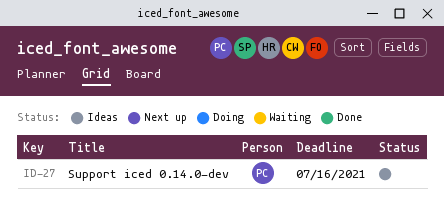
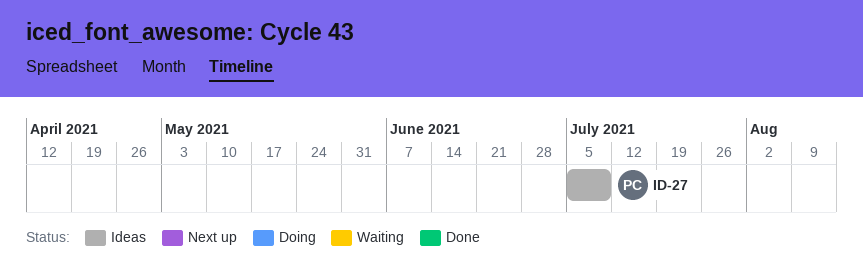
ID-27, due: Jul 16 -> Jul 9

